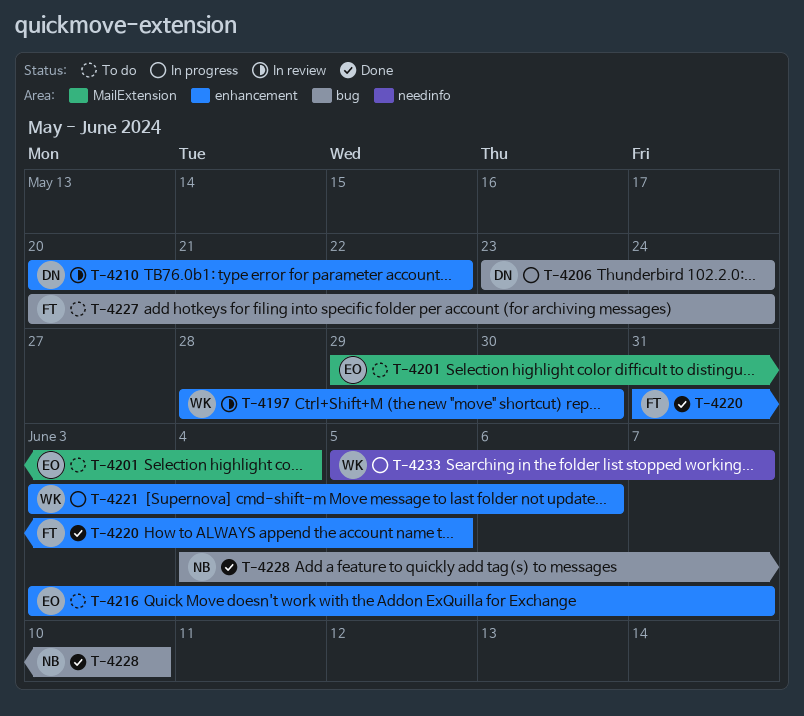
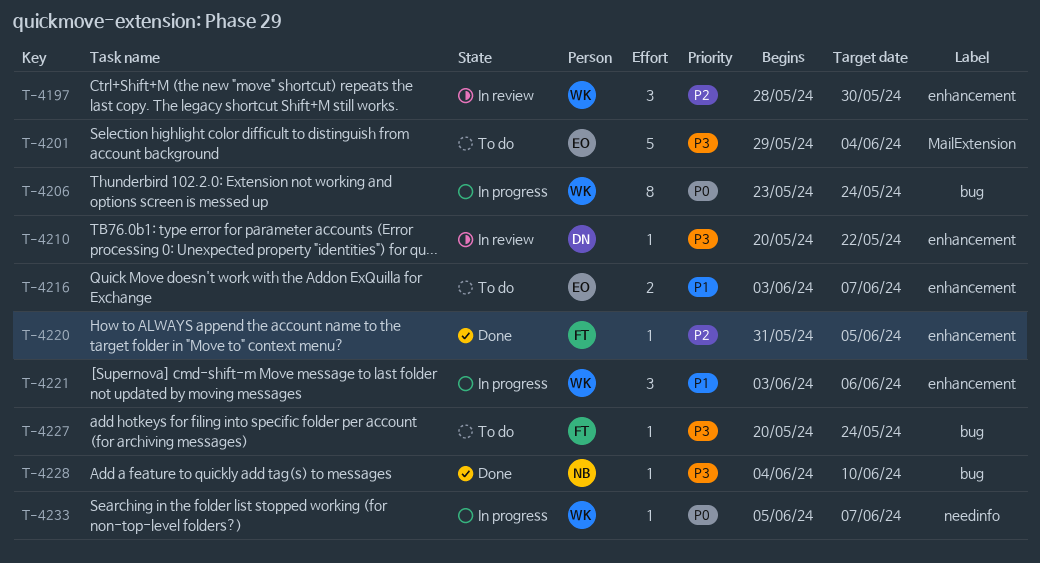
T-4206, owner: DN -> WK

